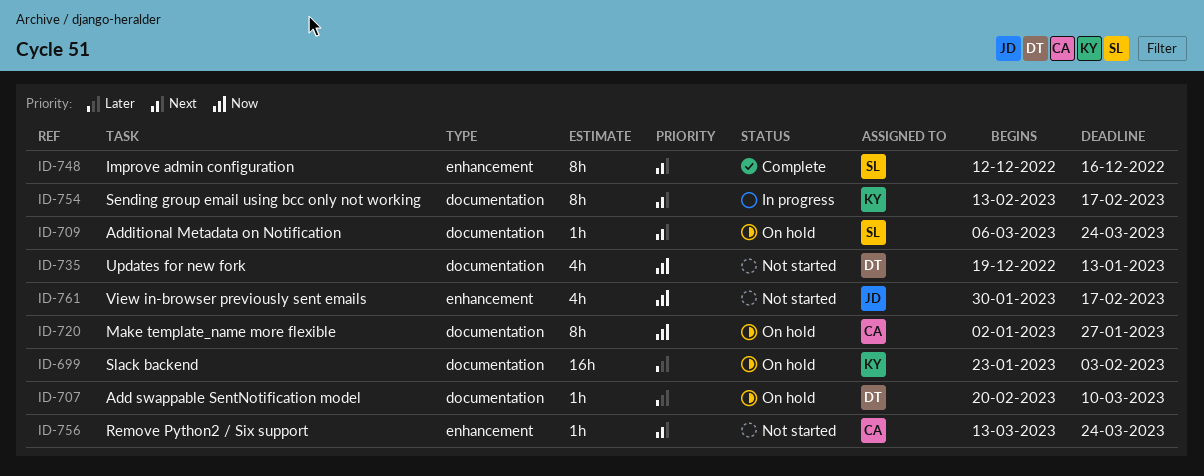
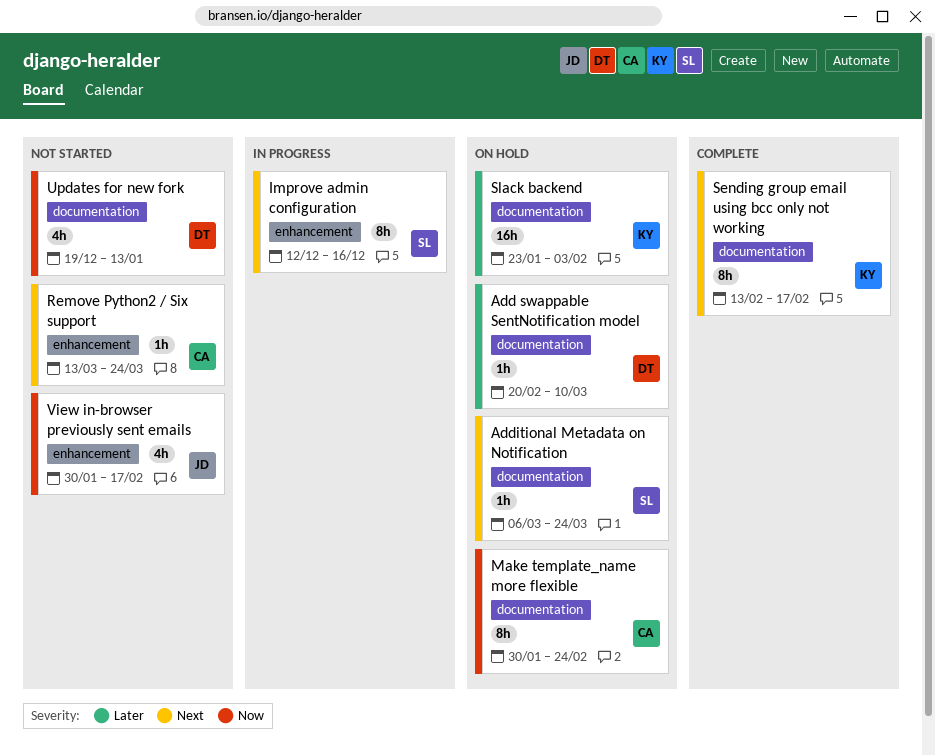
Improve admin configuration, status: Complete -> In progress
Make template_name more flexible, start: Jan 2 -> Jan 30
Make template_name more flexible, due: Jan 27 -> Feb 24
Sending group email using bcc only not working, status: In progress -> Complete

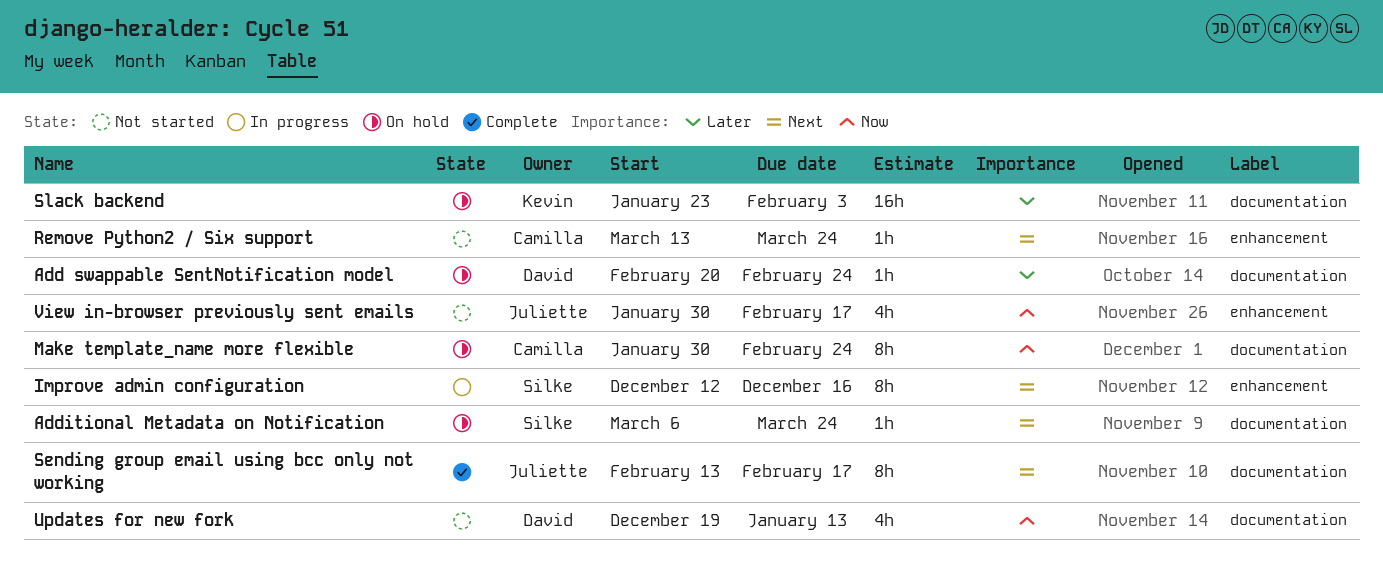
Add swappable SentNotification model, due: Mar 10 -> Feb 24
Sending group email using bcc only not working, owner: Kevin -> Juliette

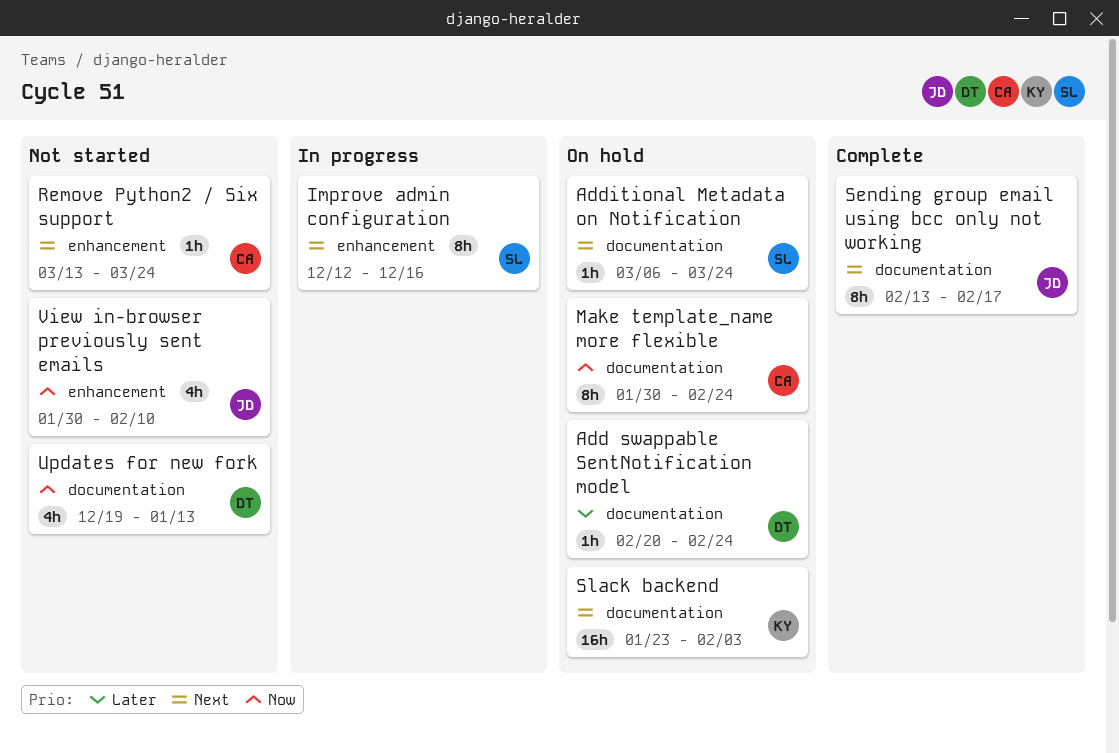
Slack backend, priority: Later -> Next
View in-browser previously sent emails, due: Feb 17 -> Feb 10

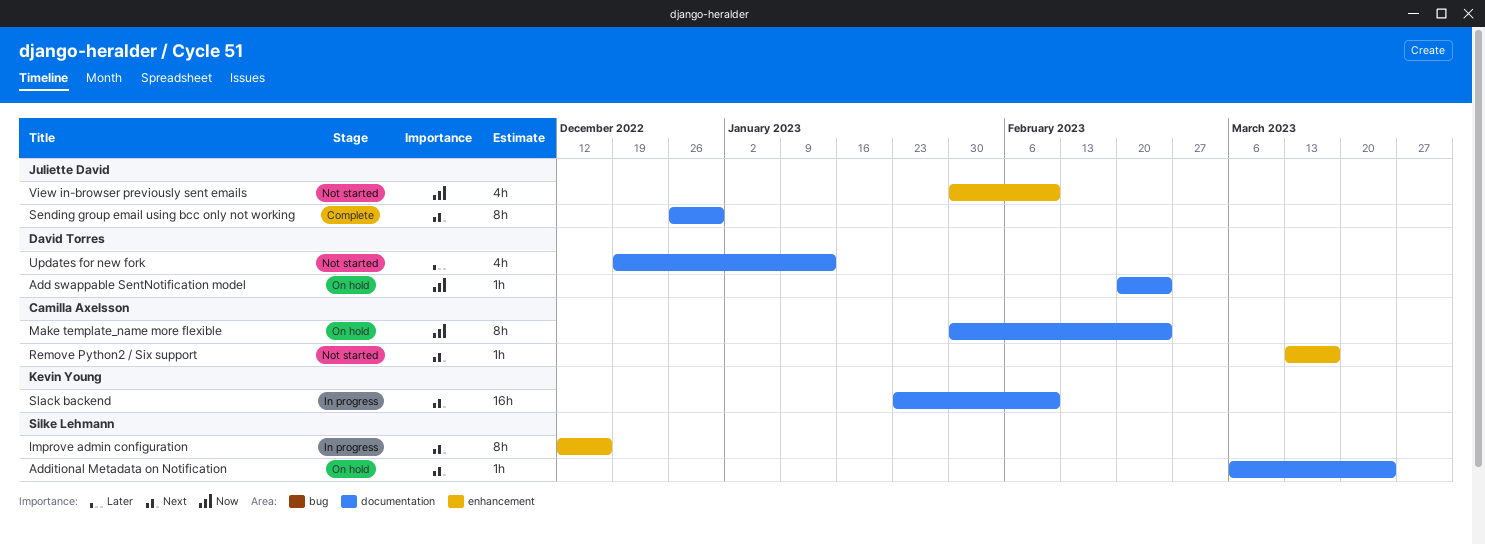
Add swappable SentNotification model, priority: Later -> Now
Remove Python2 / Six support, due: Mar 24 -> Mar 17
Sending group email using bcc only not working, start: Feb 13 -> Dec 26
Sending group email using bcc only not working, due: Feb 17 -> Dec 30
Slack backend, status: On hold -> In progress
Slack backend, due: Feb 3 -> Feb 10
Updates for new fork, priority: Now -> Later

